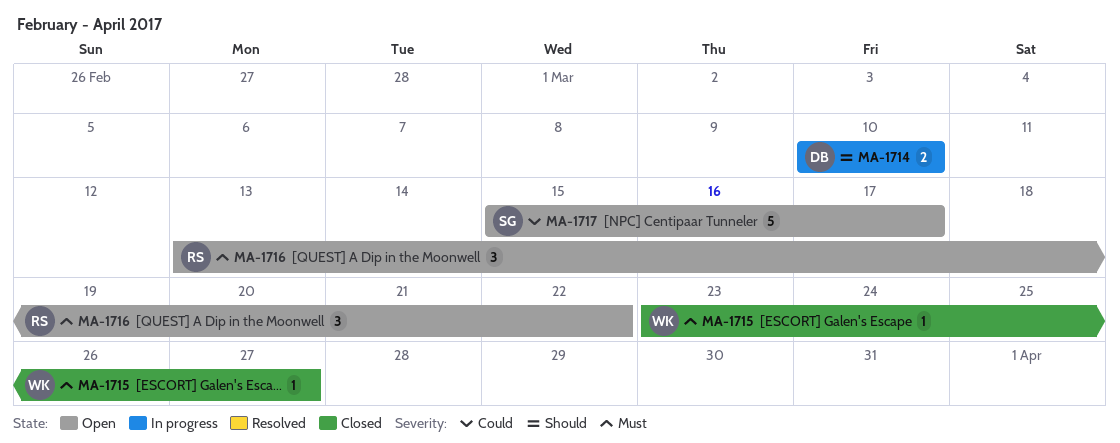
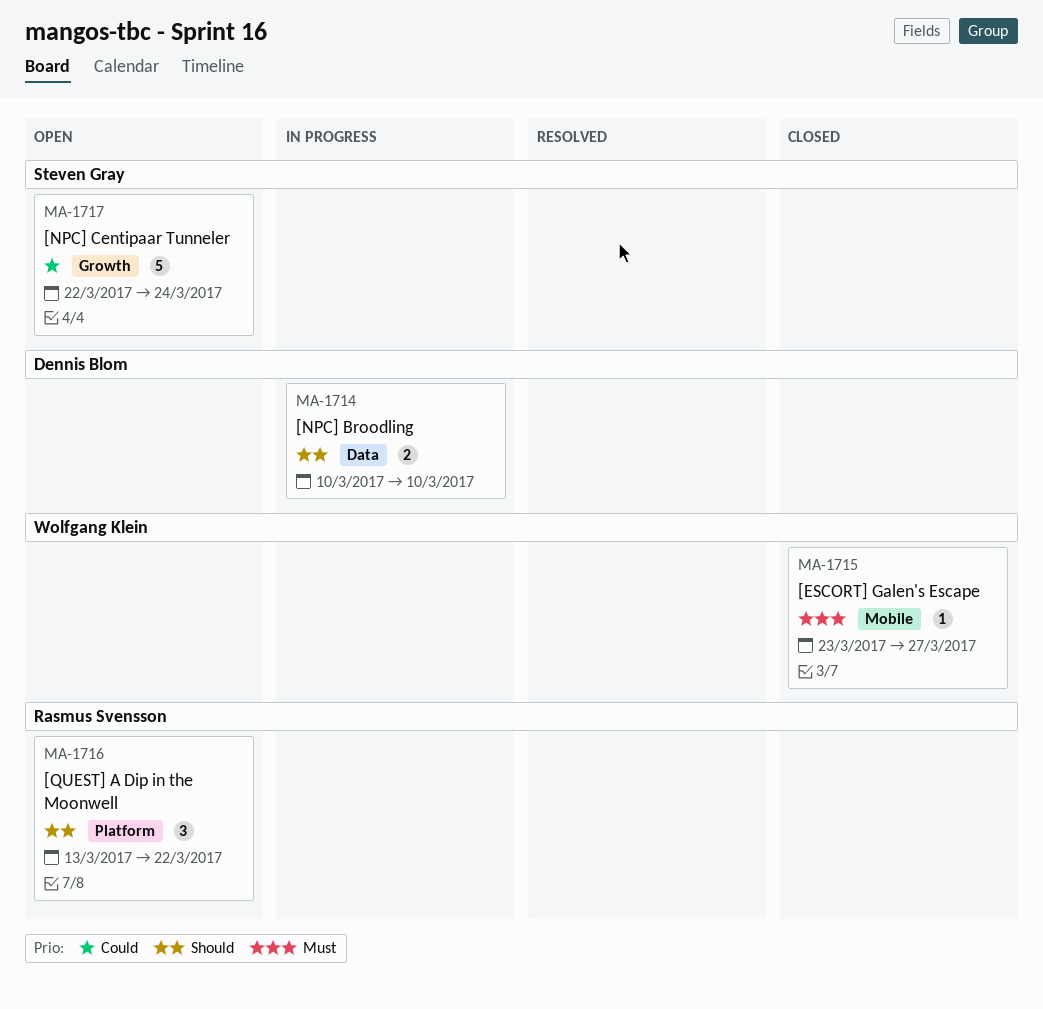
MA-1716, priority: Must -> Should
MA-1717, start: Mar 15 -> Mar 22
MA-1717, due: Mar 17 -> Mar 24

